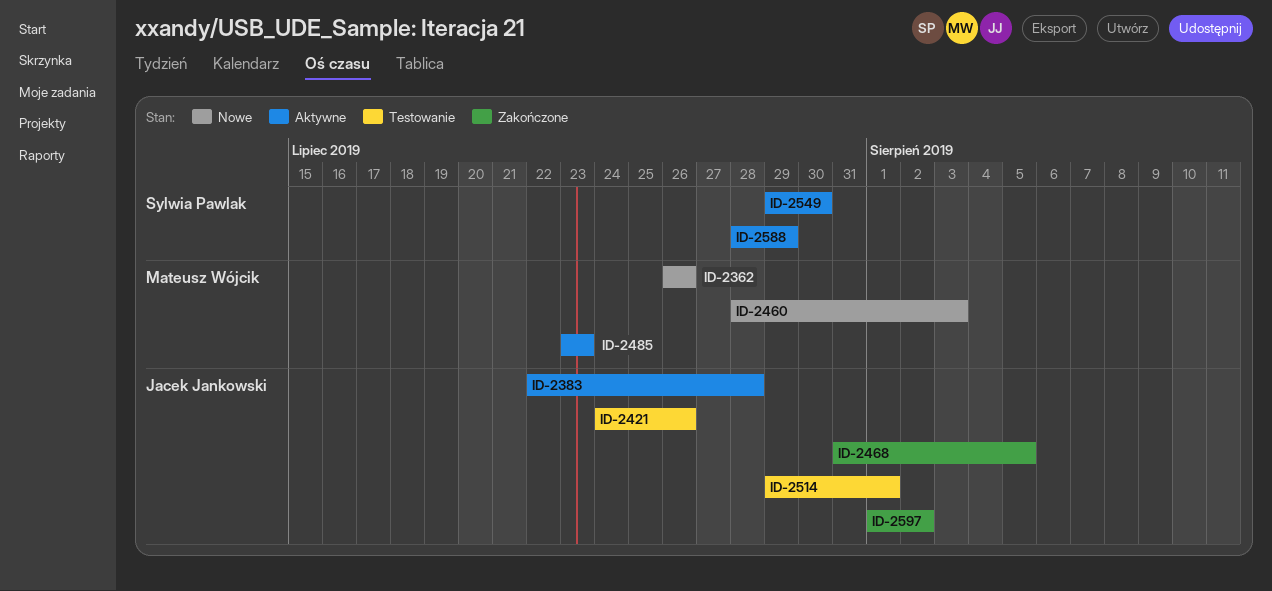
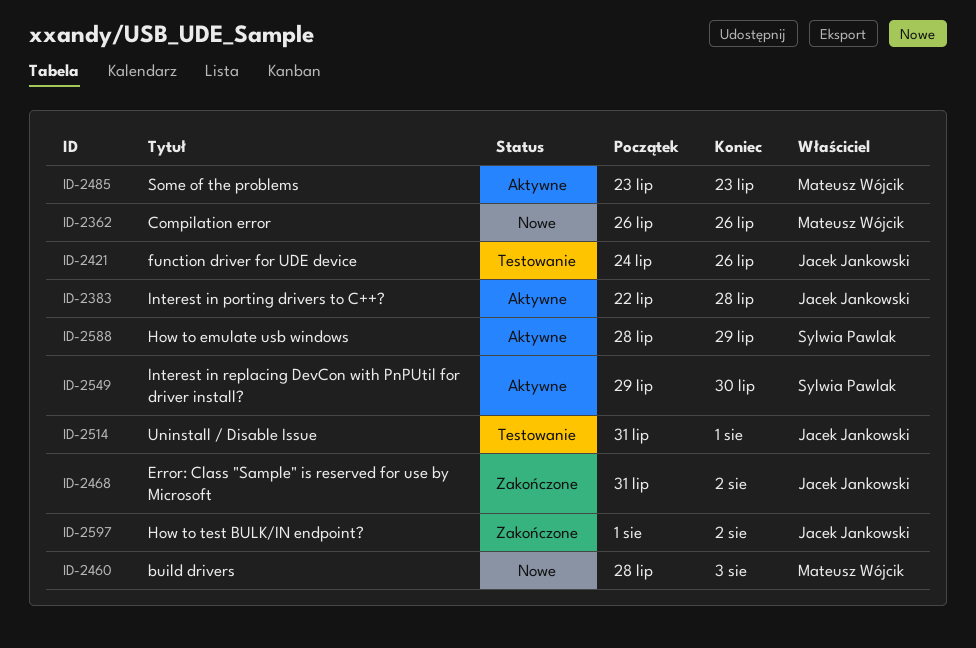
ID-2468, due: Aug 5 -> Aug 2
ID-2514, start: Jul 29 -> Jul 31

